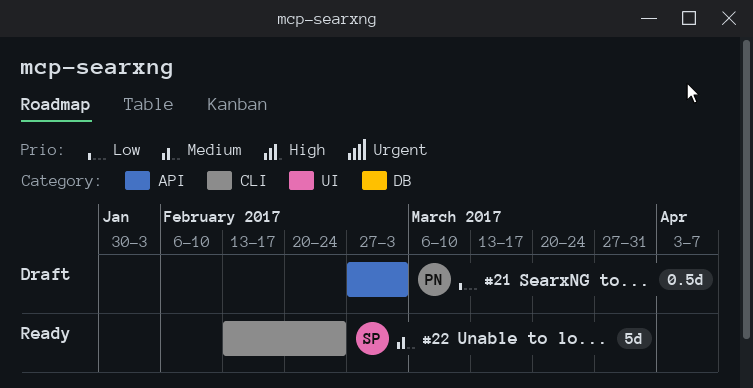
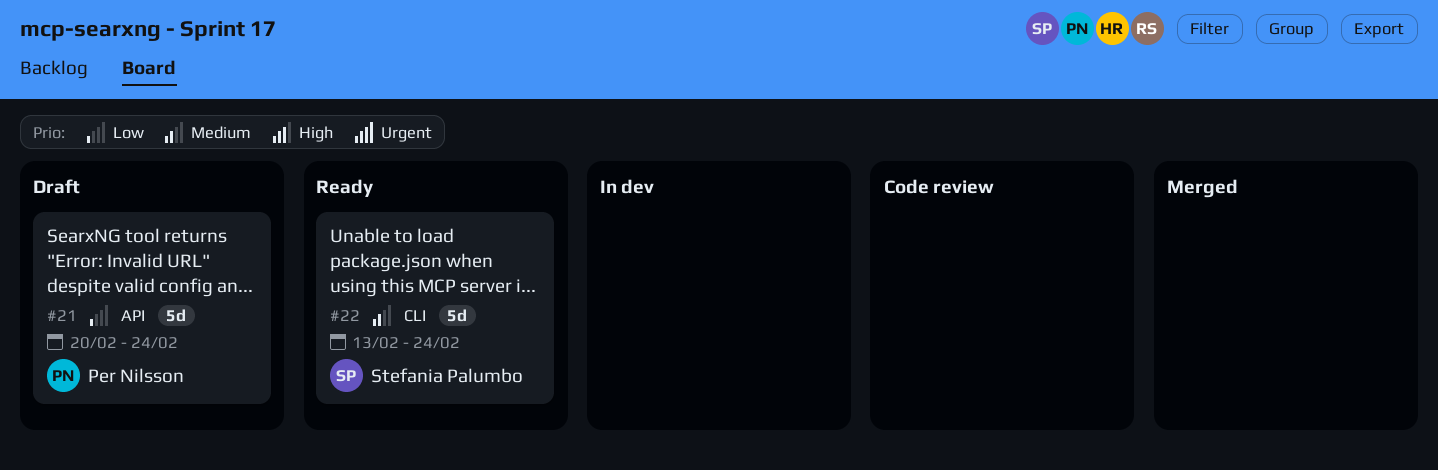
#21, estimate: 0.5d -> 5d
#21, start: Feb 27 -> Feb 20
#21, due: Mar 3 -> Feb 24

